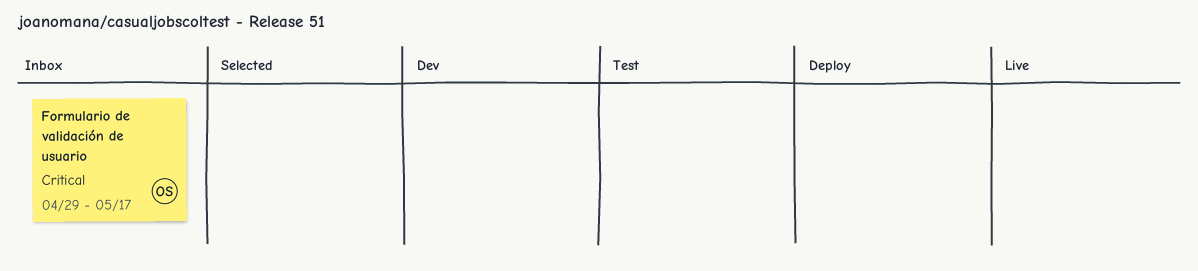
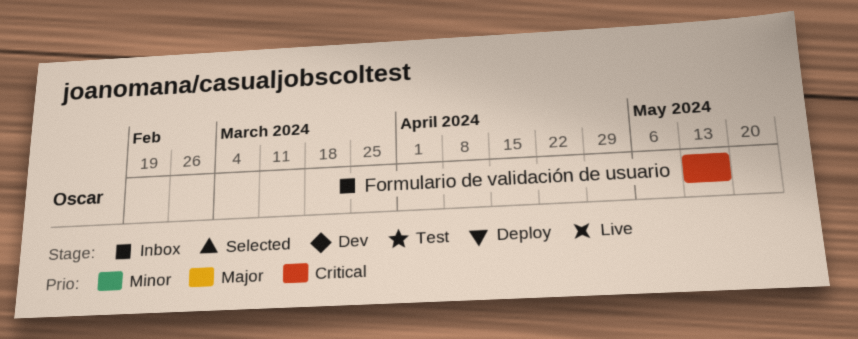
Formulario de validación de usuario, start: Apr 29 -> May 13

